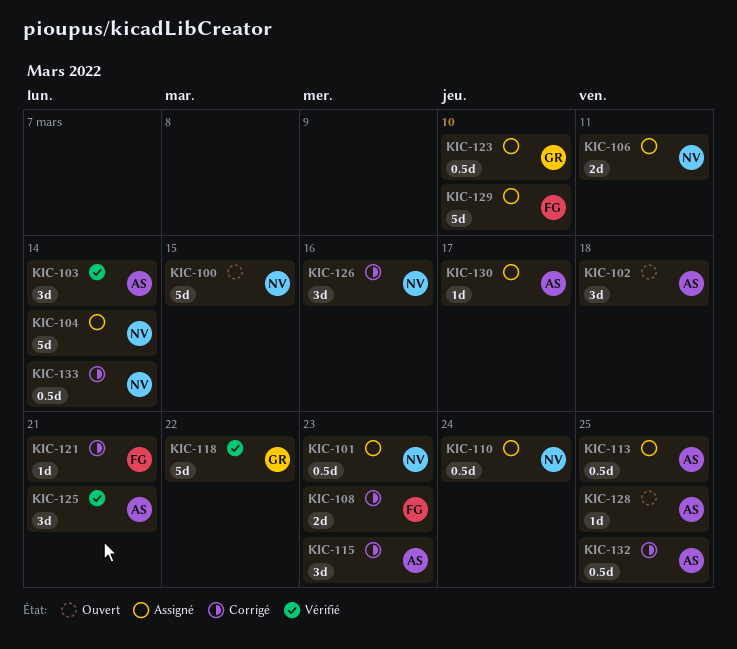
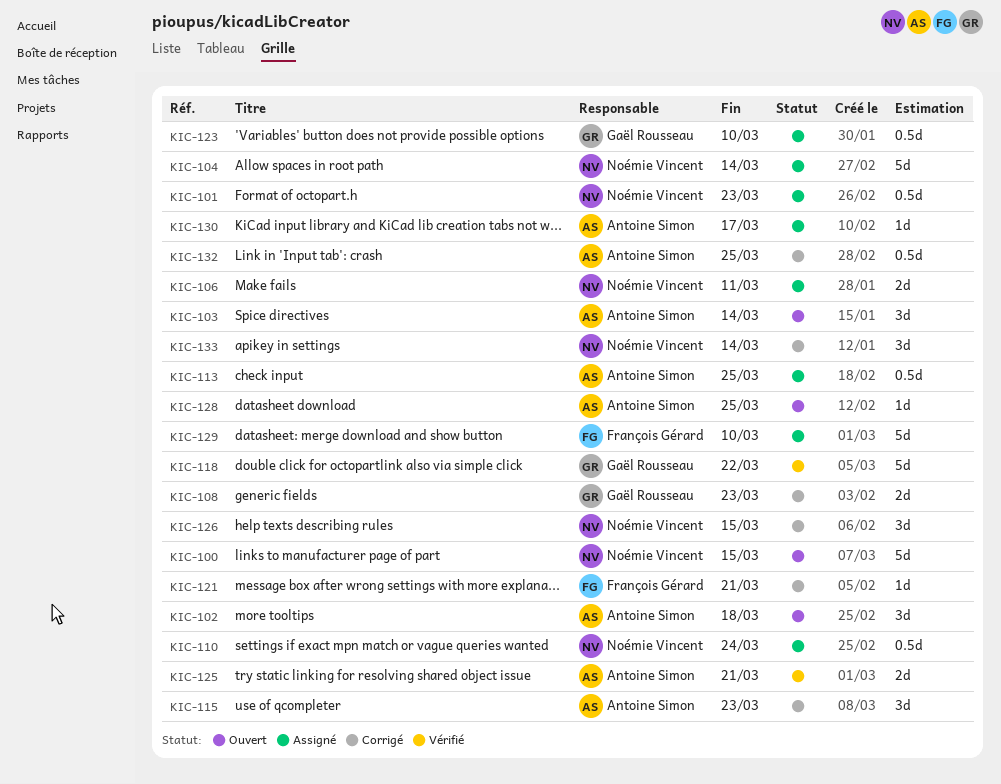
KIC-103, status: Vérifié -> Ouvert
KIC-108, owner: François Gérard -> Gaël Rousseau
KIC-125, estimate: 3d -> 2d
KIC-126, due: Mar 16 -> Mar 15
KIC-133, estimate: 0.5d -> 3d

